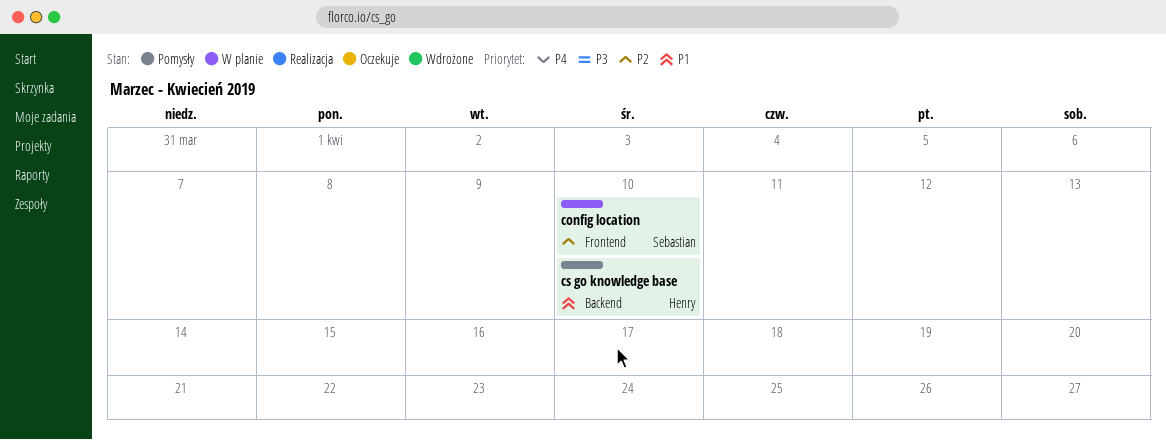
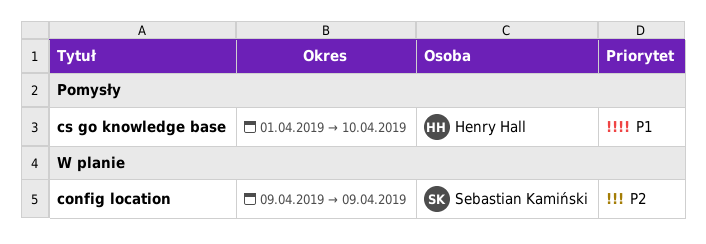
config location, due: Apr 10 -> Apr 9

